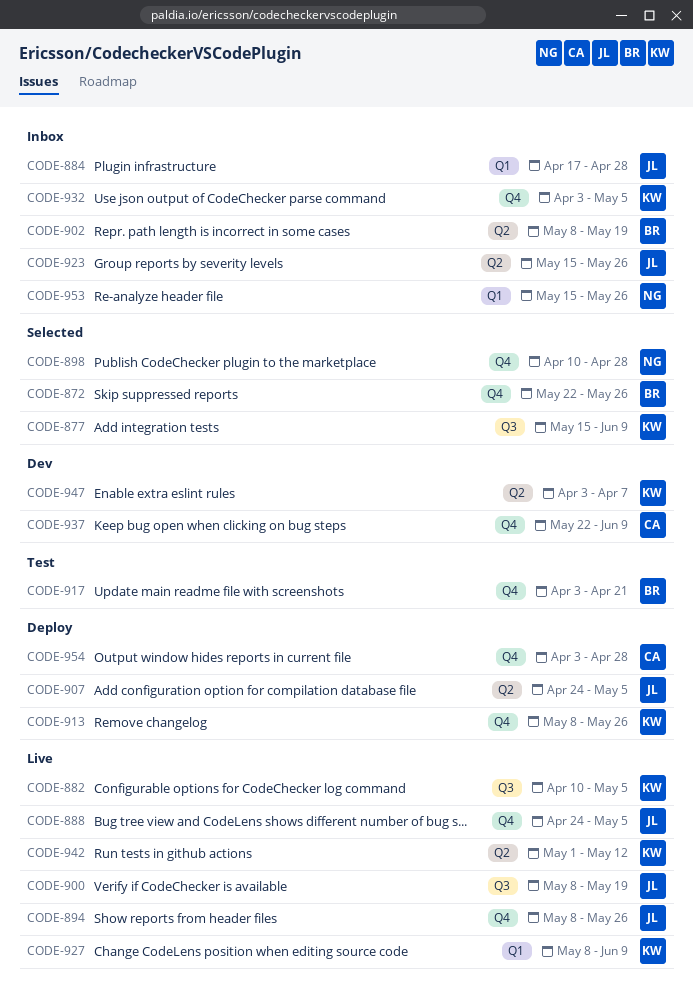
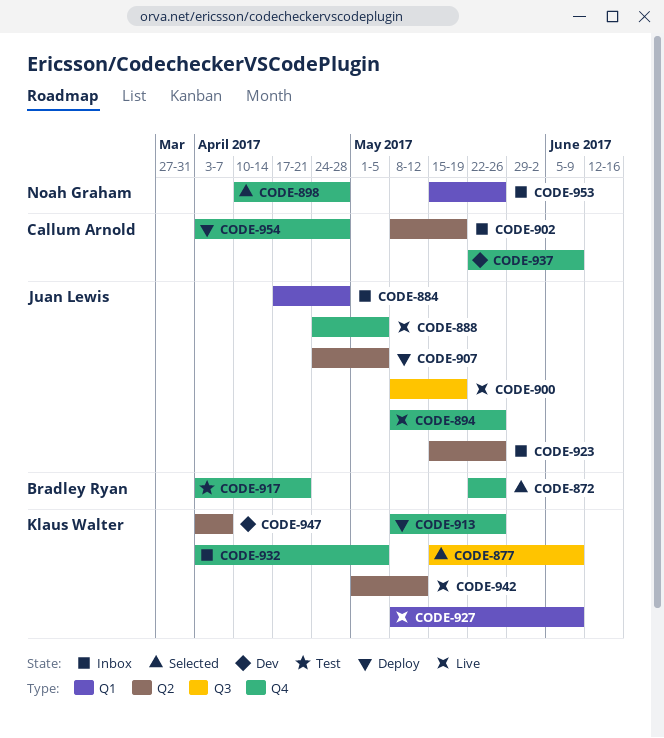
CODE-882: present -> none
CODE-902, owner: Bradley Ryan -> Callum Arnold

